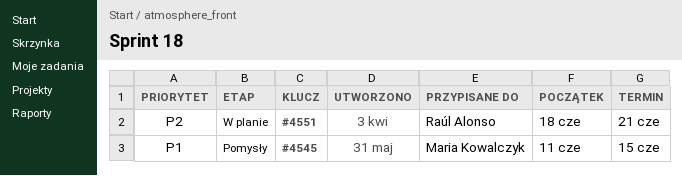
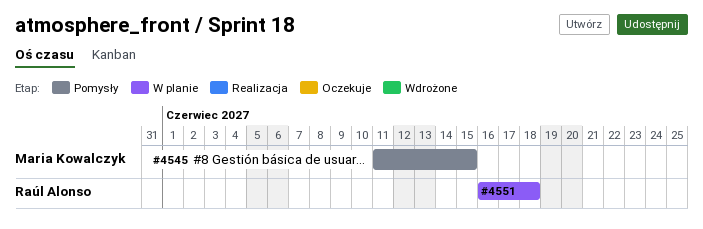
#4551, start: Jun 18 -> Jun 16
#4551, due: Jun 21 -> Jun 18

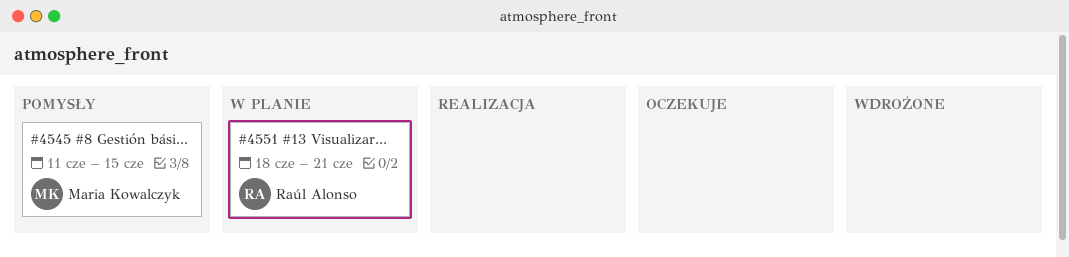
#4551, start: Jun 16 -> Jun 18
#4551, due: Jun 18 -> Jun 21

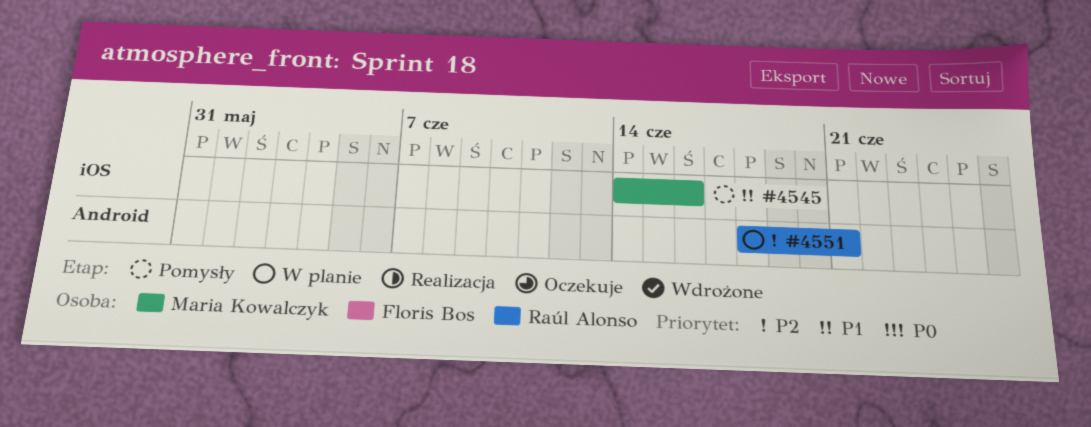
#4545, start: Jun 11 -> Jun 14
#4545, due: Jun 15 -> Jun 16

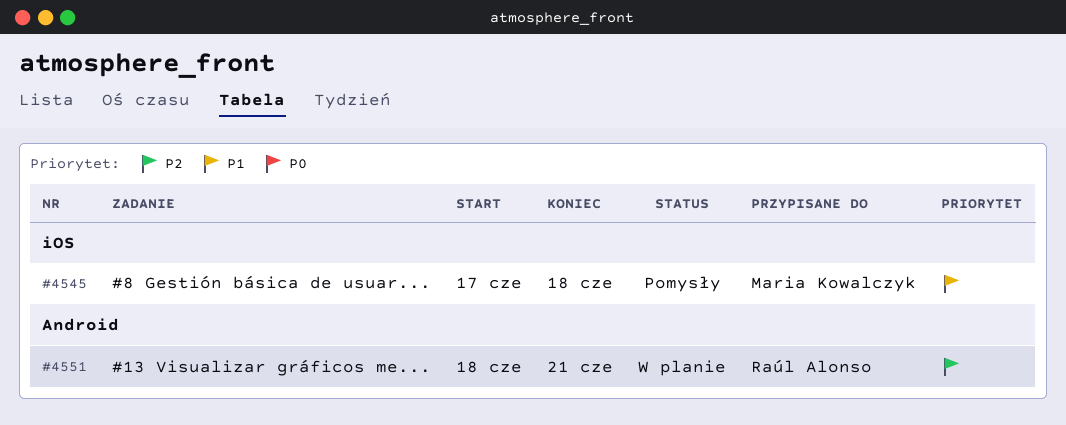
#4545, start: Jun 14 -> Jun 17
#4545, due: Jun 16 -> Jun 18

